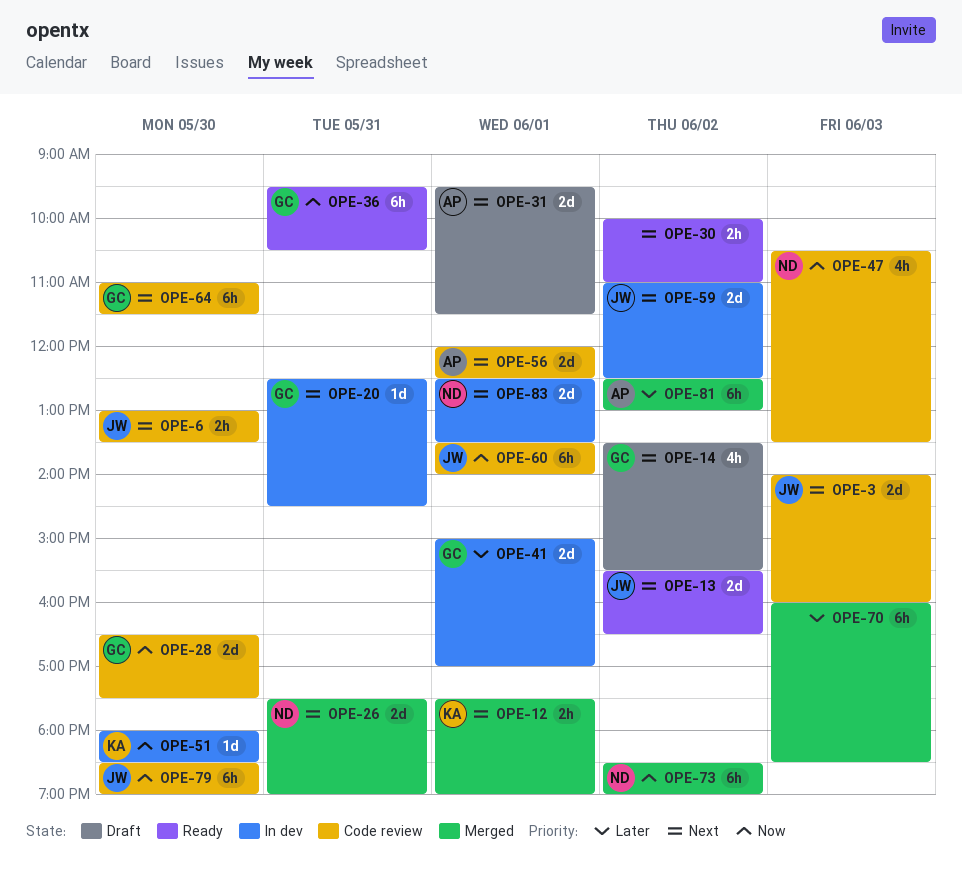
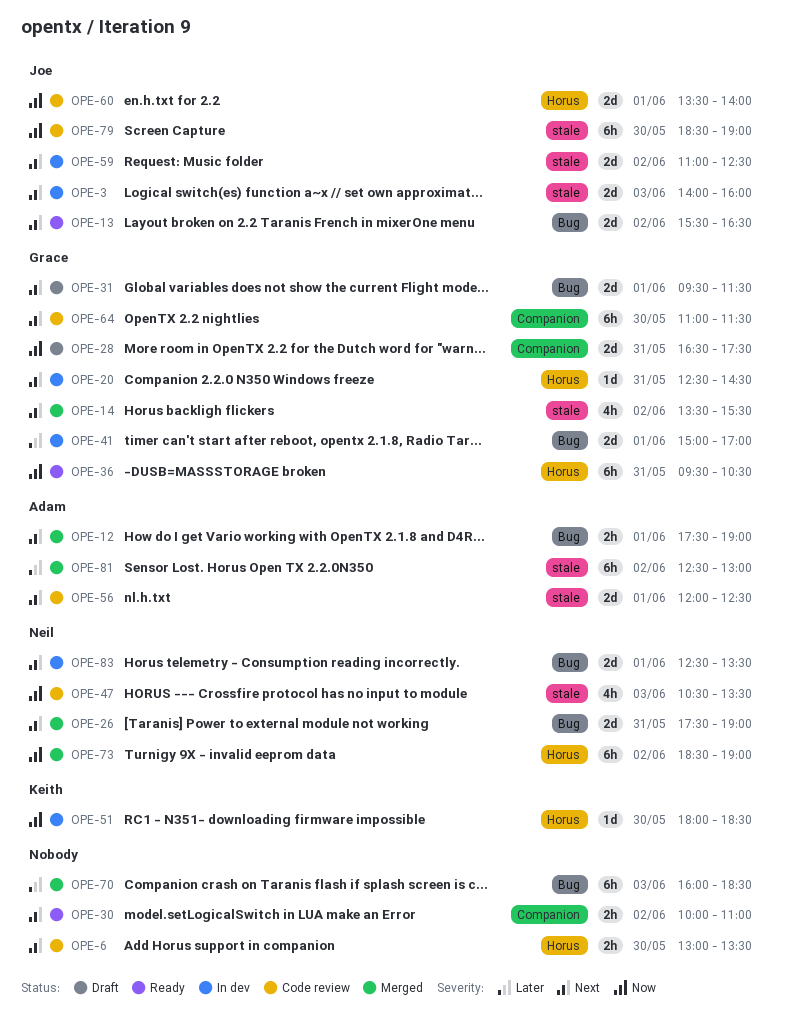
OPE-3, status: Code review -> In dev
OPE-6, owner: Joe -> none
OPE-12, owner: Keith -> Adam
OPE-14, status: Draft -> Merged
OPE-28, status: Code review -> Draft
OPE-28, day: May 30 -> May 31
OPE-31, owner: Adam -> Grace
OPE-60, estimate: 6h -> 2d

